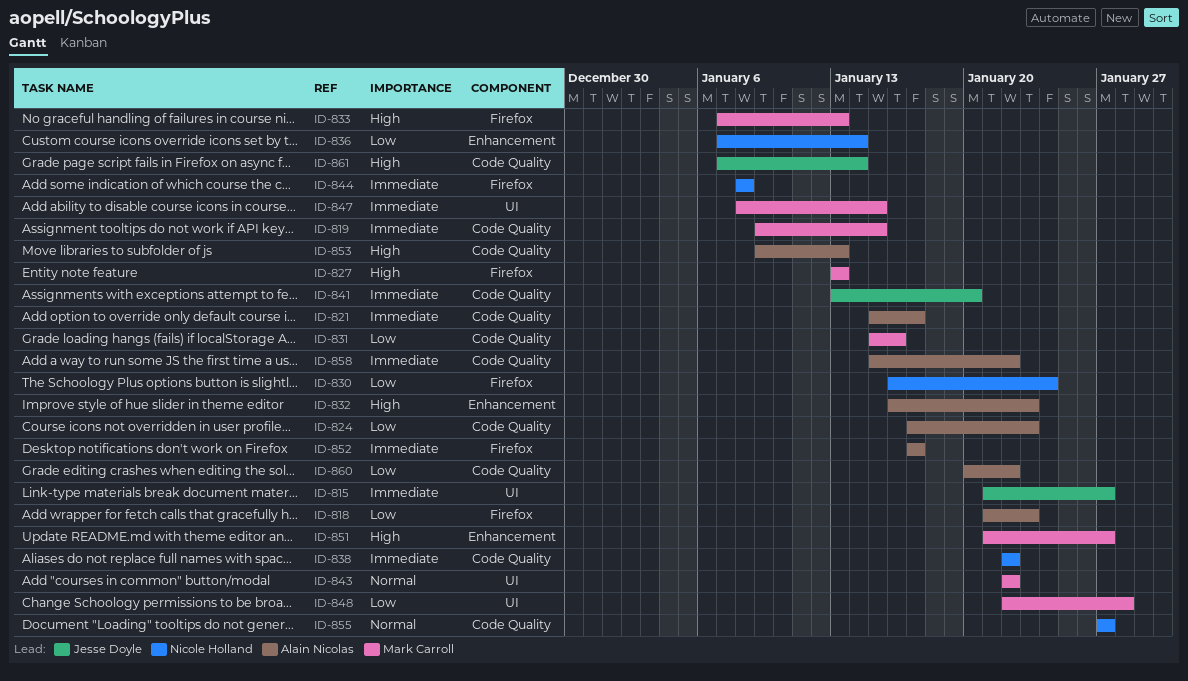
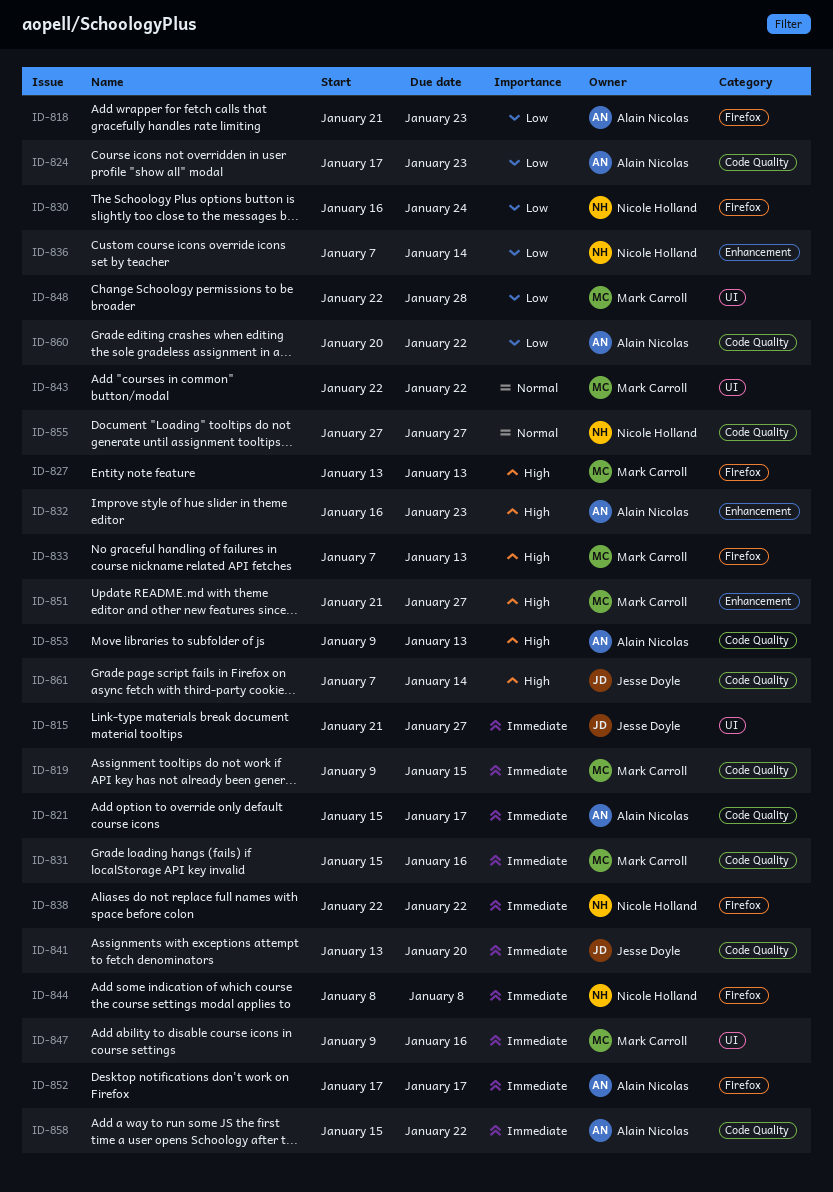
ID-831, priority: Low -> Immediate
ID-838, label: Code Quality -> Firefox
ID-847, start: Jan 8 -> Jan 9
ID-847, due: Jan 15 -> Jan 16

